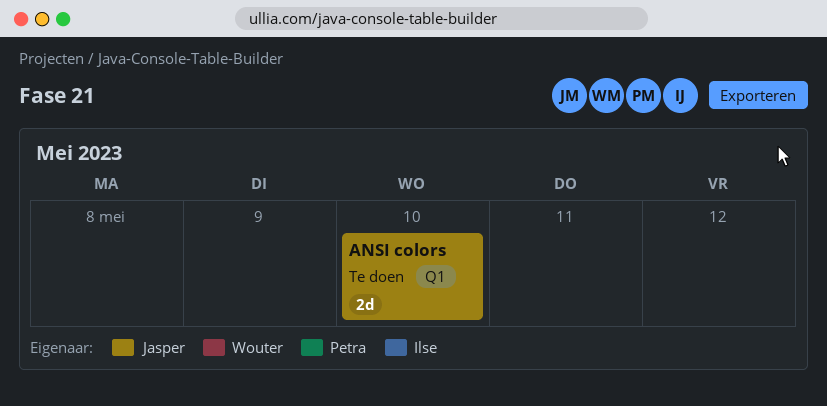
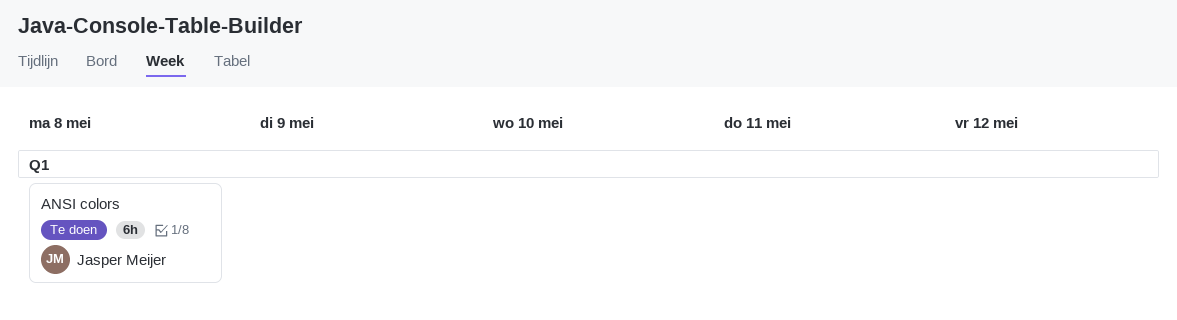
ANSI colors, estimate: 2d -> 6h
ANSI colors, due: May 10 -> May 8

